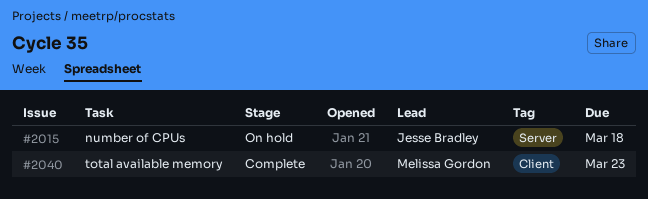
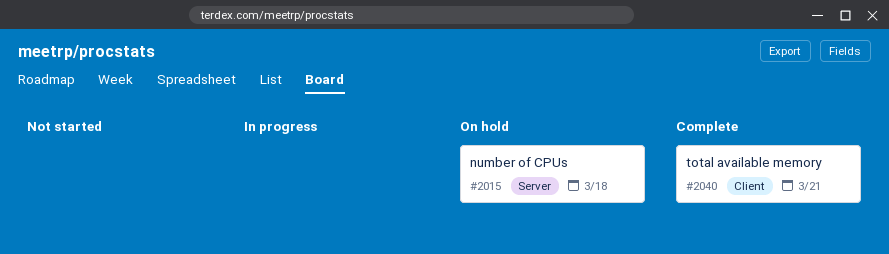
#2040, due: Mar 23 -> Mar 21

